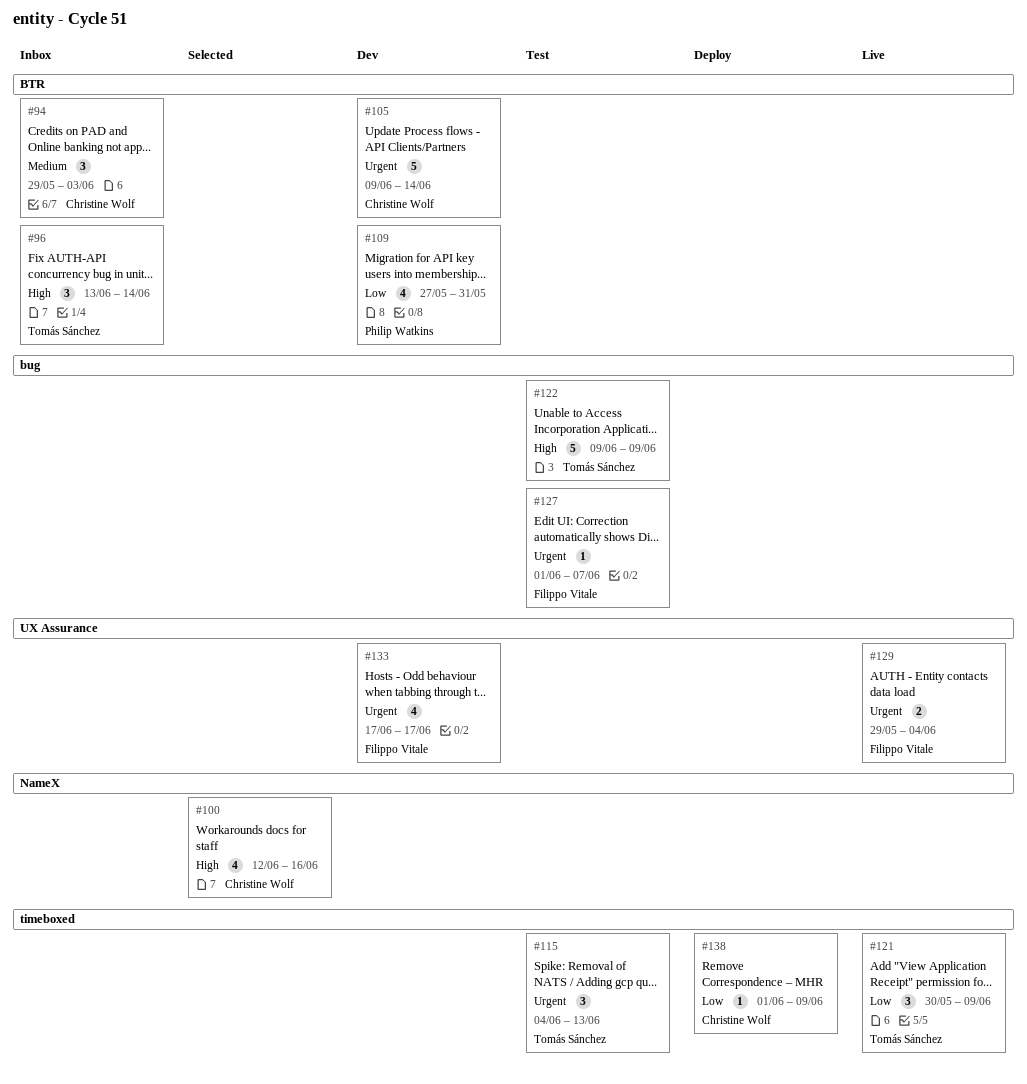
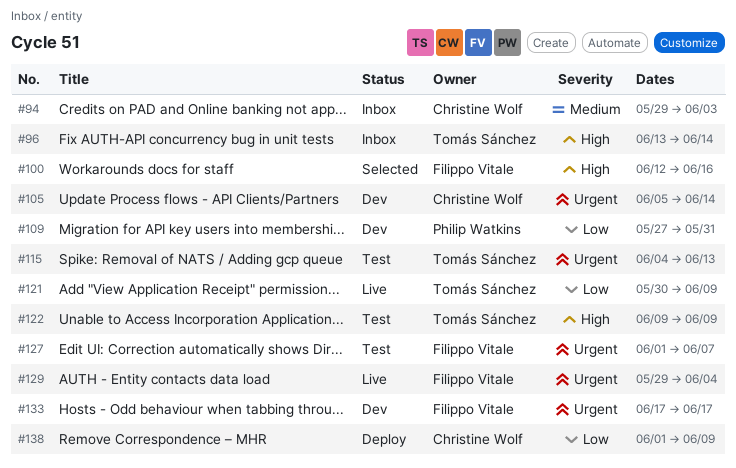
#100, owner: Christine Wolf -> Filippo Vitale
#105, start: Jun 9 -> Jun 5

